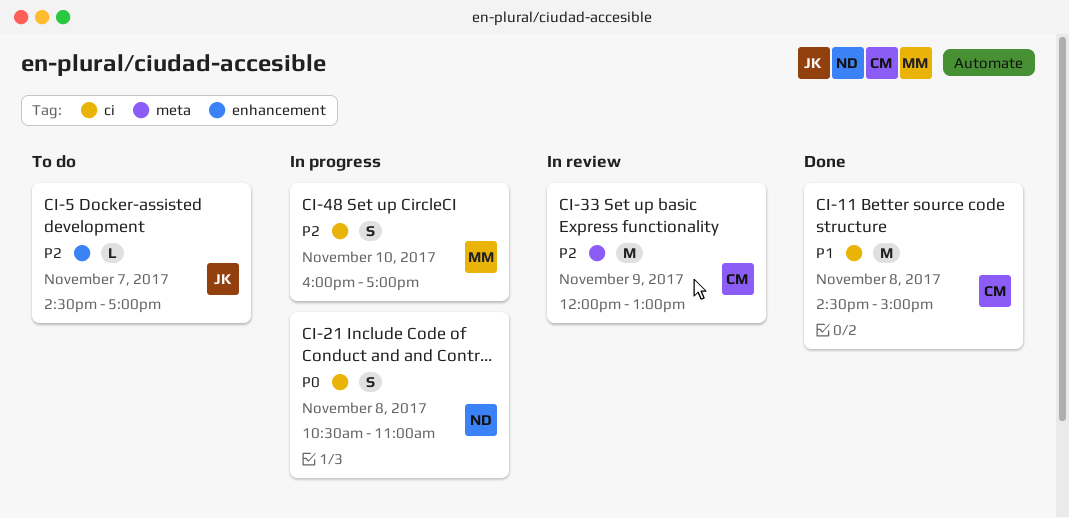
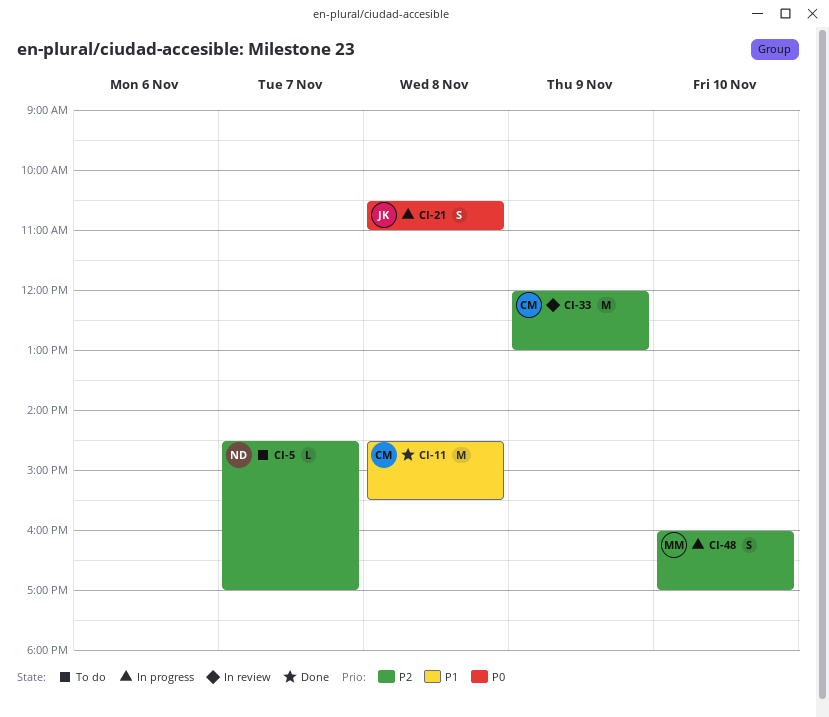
CI-5, owner: JK -> ND
CI-11, ends: 15:00 -> 15:30
CI-21, owner: ND -> JK

